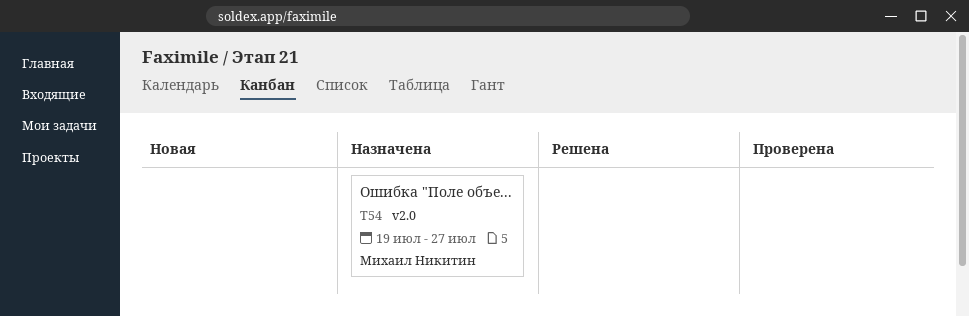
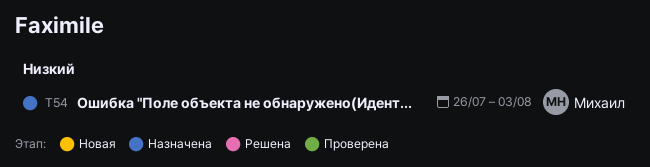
T54, start: Jul 19 -> Jul 26
T54, due: Jul 27 -> Aug 3

